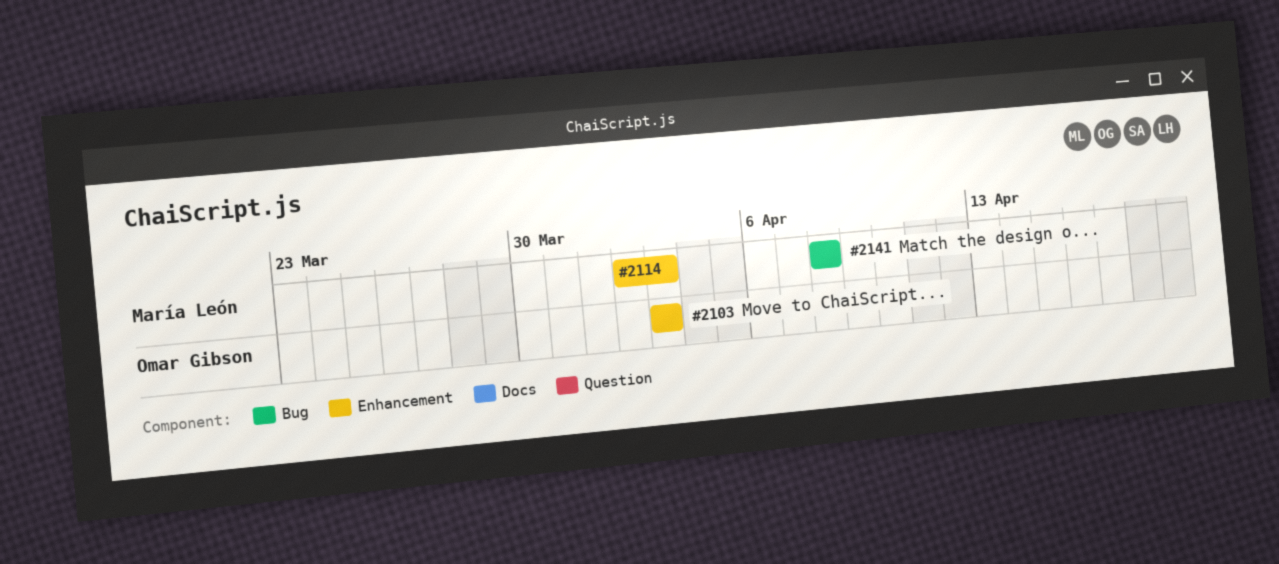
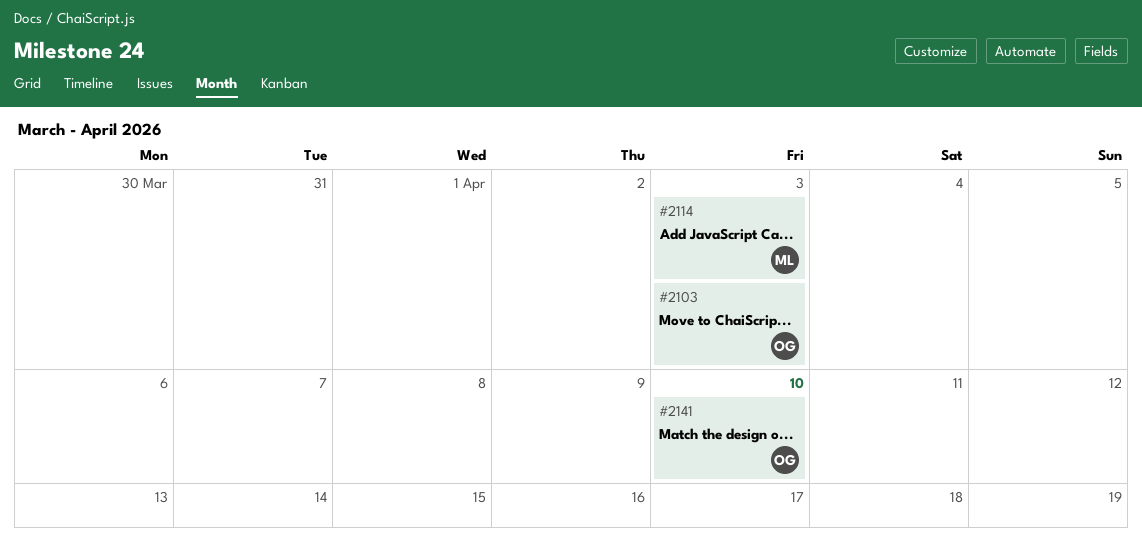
#2141, owner: María León -> Omar Gibson
#2141, due: Apr 8 -> Apr 10

